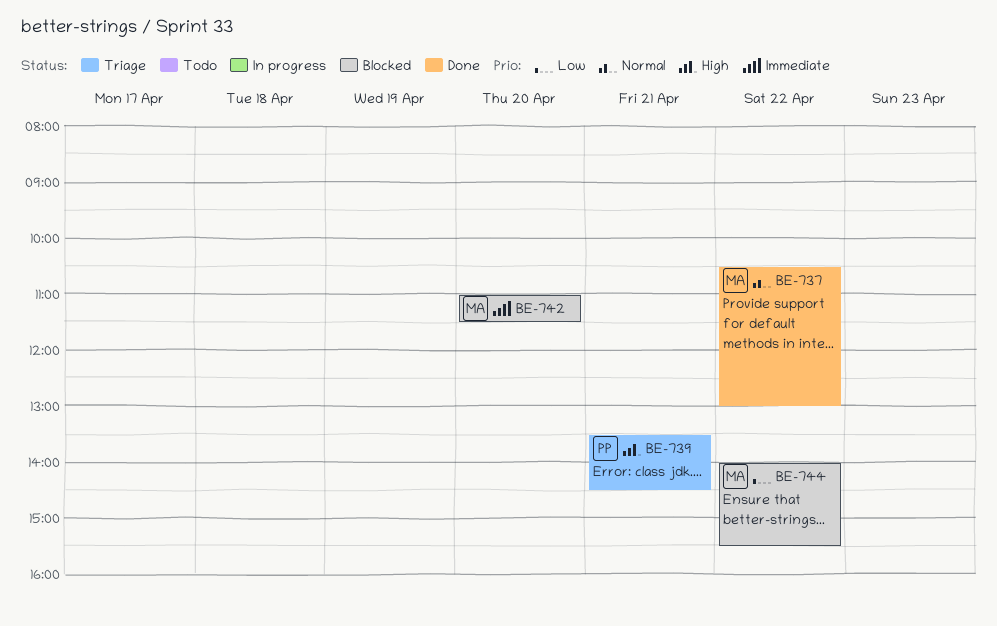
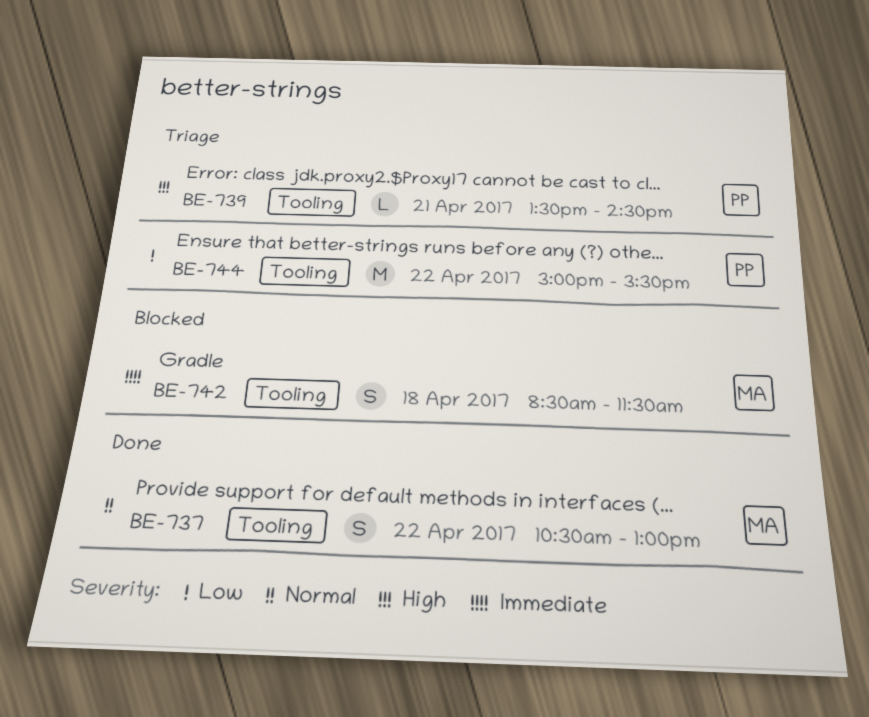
BE-742, day: Apr 20 -> Apr 18
BE-742, begins: 11:00 -> 08:30
BE-744, status: Blocked -> Triage
BE-744, owner: MA -> PP
BE-744, begins: 14:00 -> 15:00

